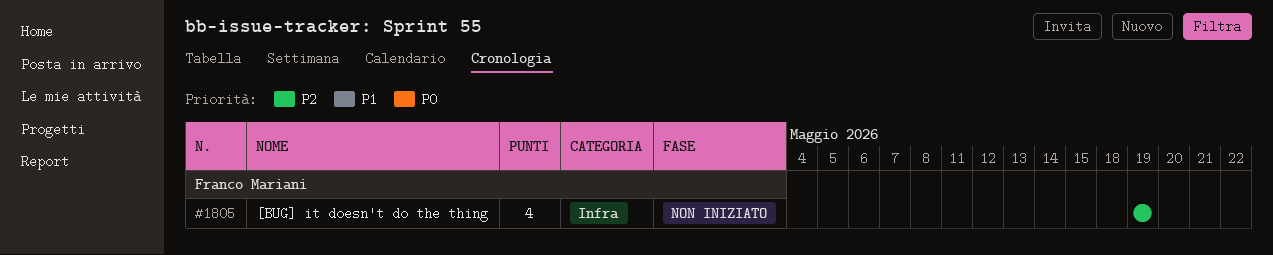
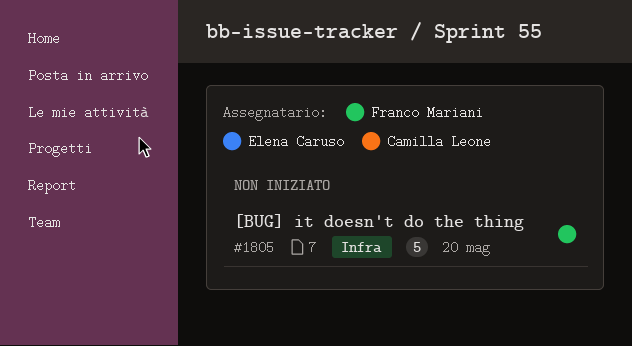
#1805, estimate: 4 -> 5
#1805, due: May 19 -> May 20

